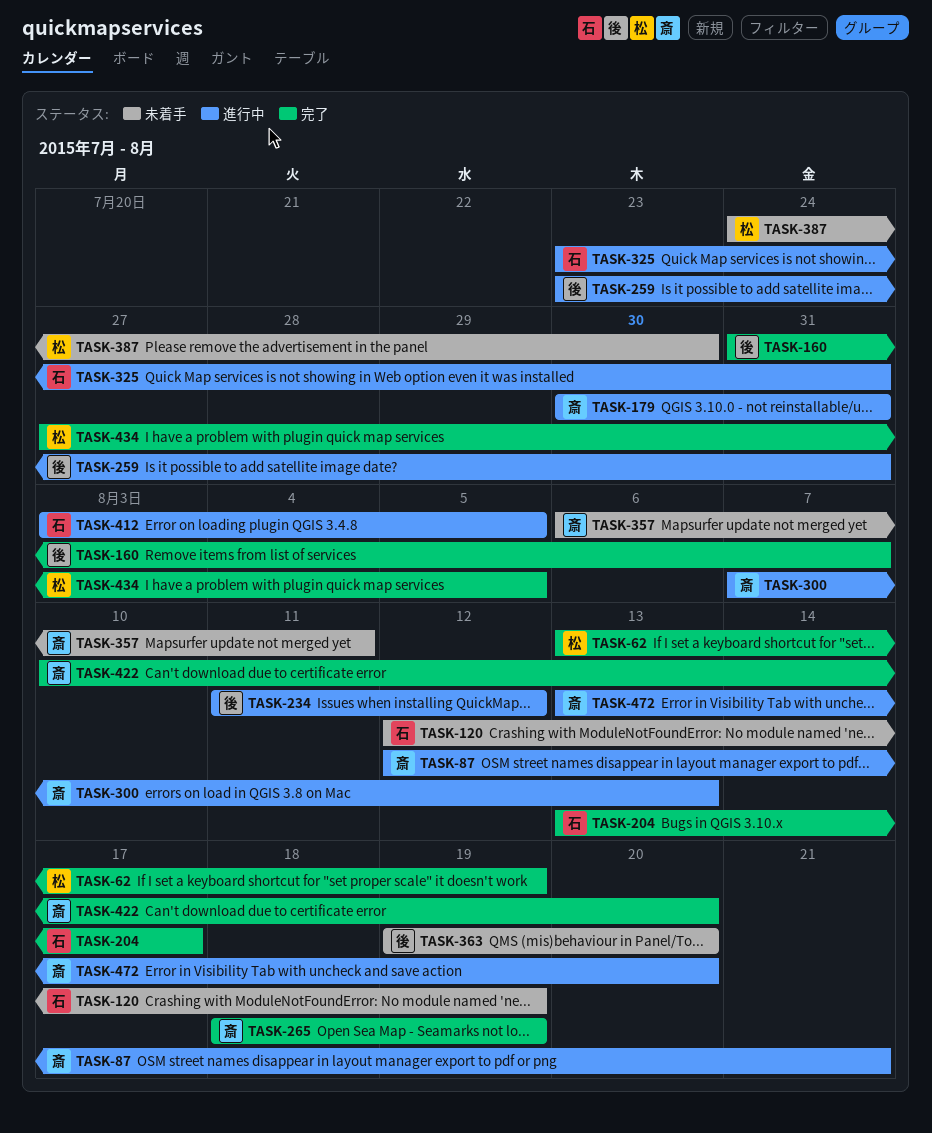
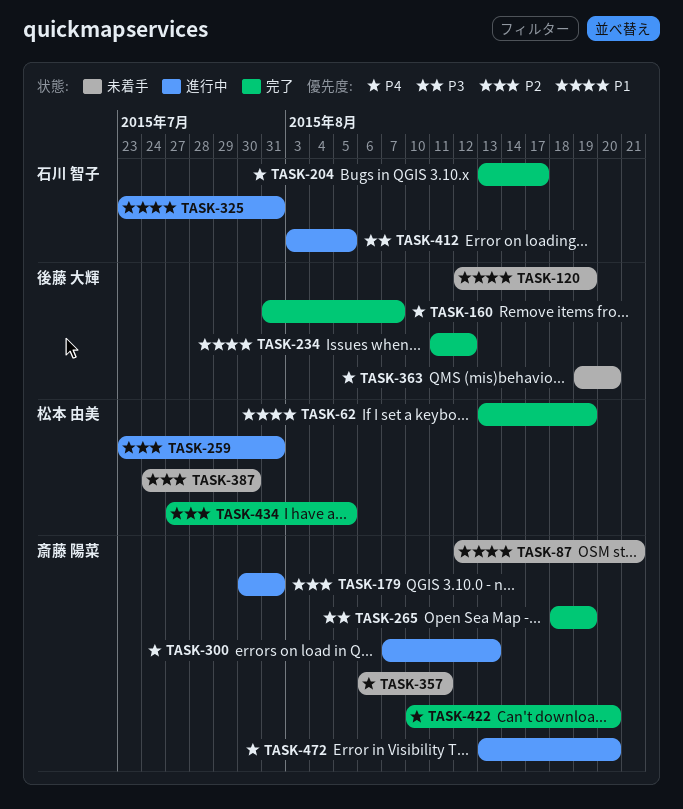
TASK-87, status: 進行中 -> 未着手
TASK-120, owner: 石川 智子 -> 後藤 大輝
TASK-234, status: 進行中 -> 完了
TASK-259, owner: 後藤 大輝 -> 松本 由美

